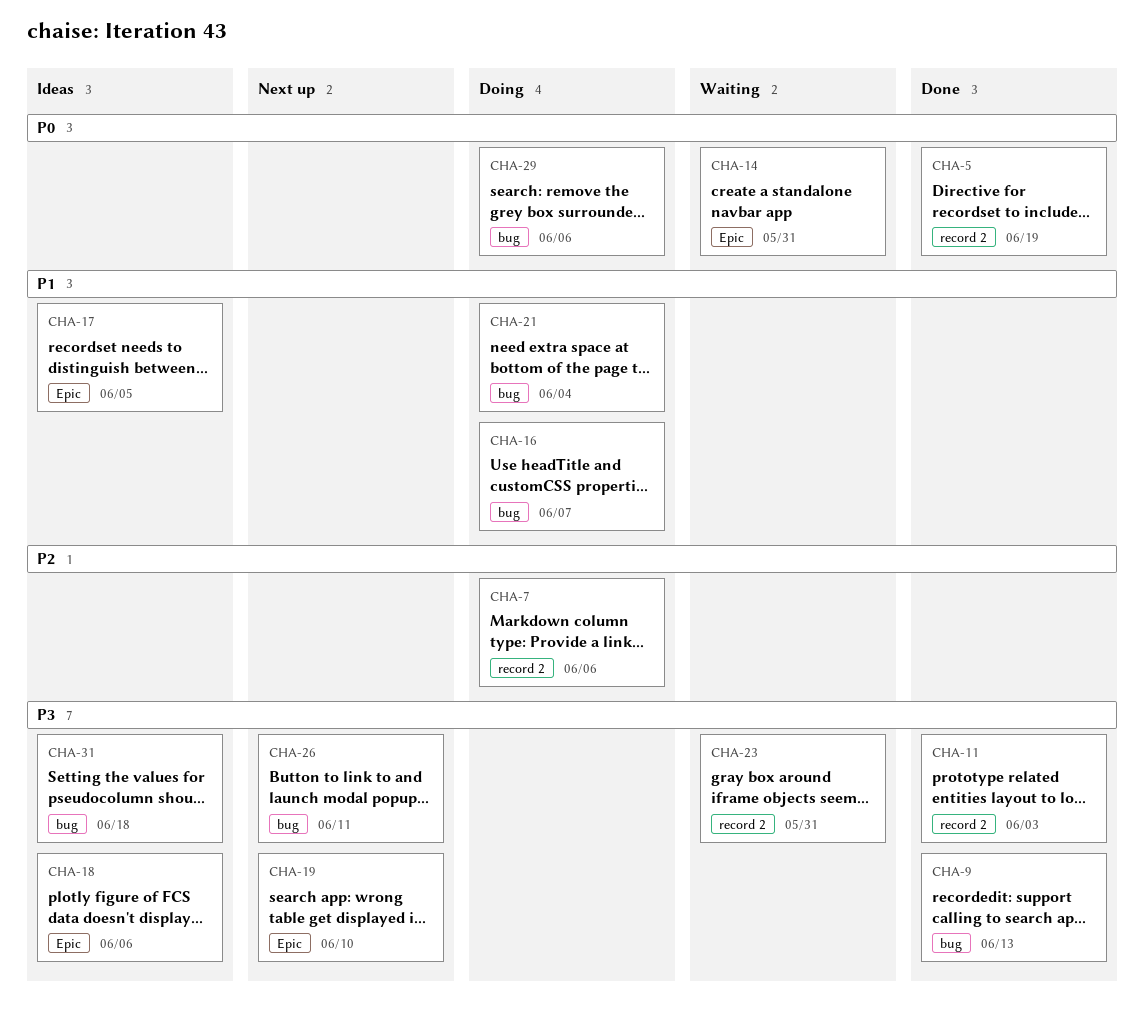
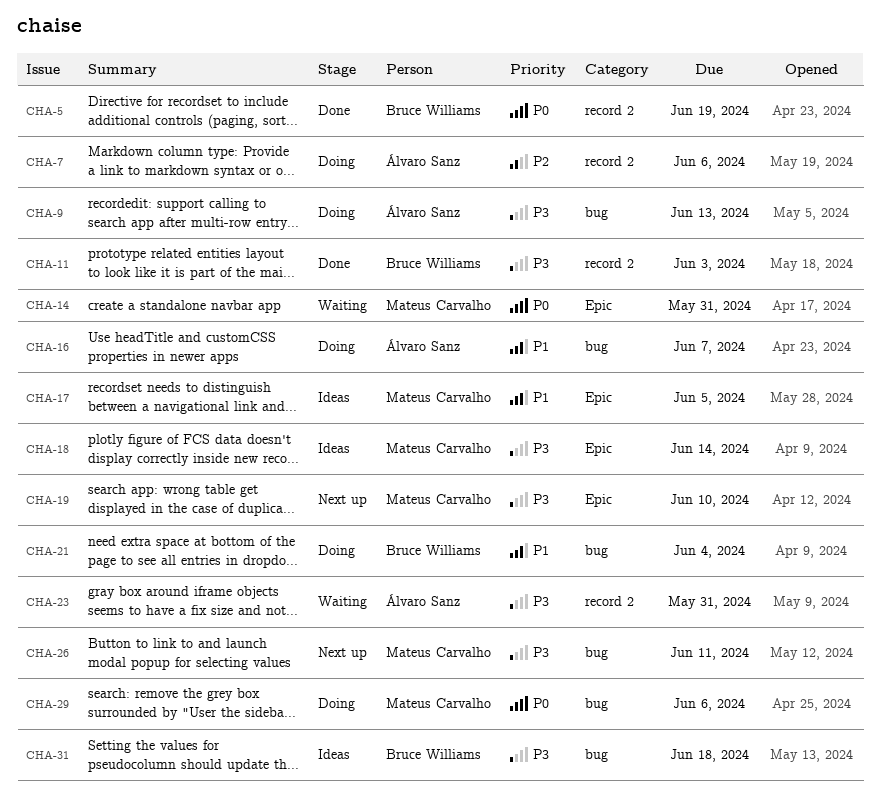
CHA-9, status: Done -> Doing
CHA-18, due: Jun 6 -> Jun 14

